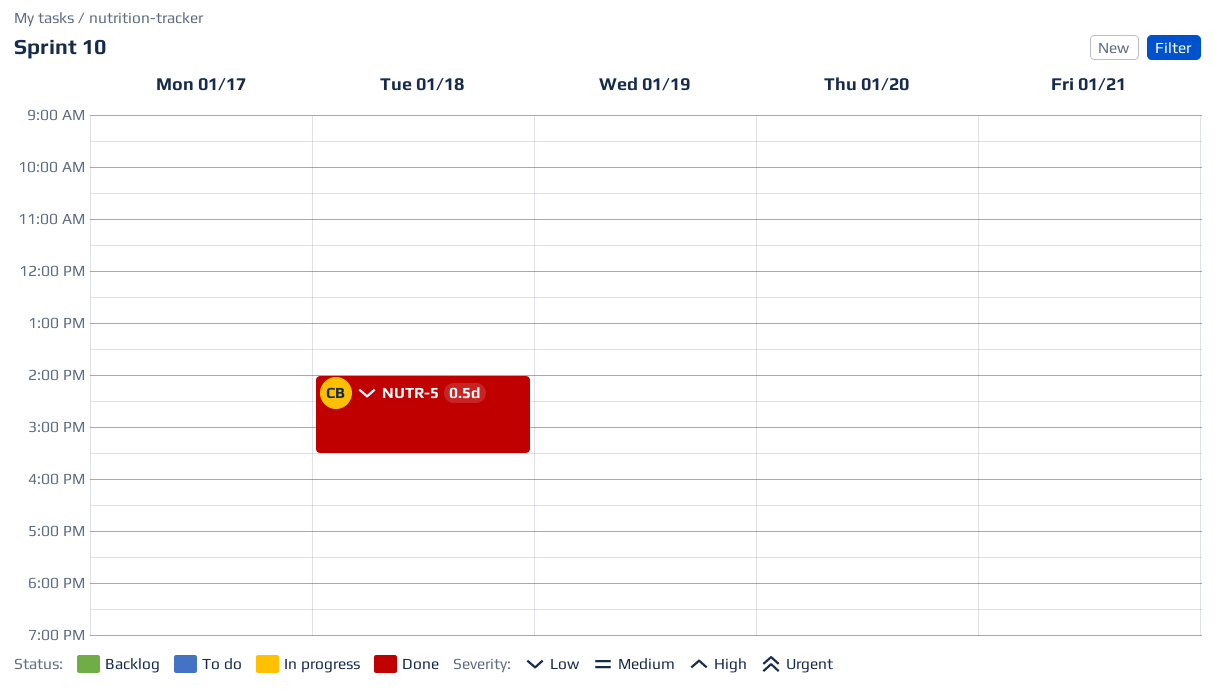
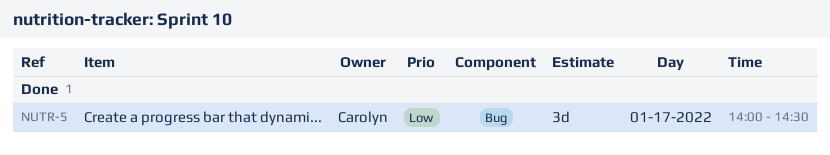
NUTR-5, estimate: 0.5d -> 3d
NUTR-5, day: Jan 18 -> Jan 17
NUTR-5, ends: 15:30 -> 14:30

